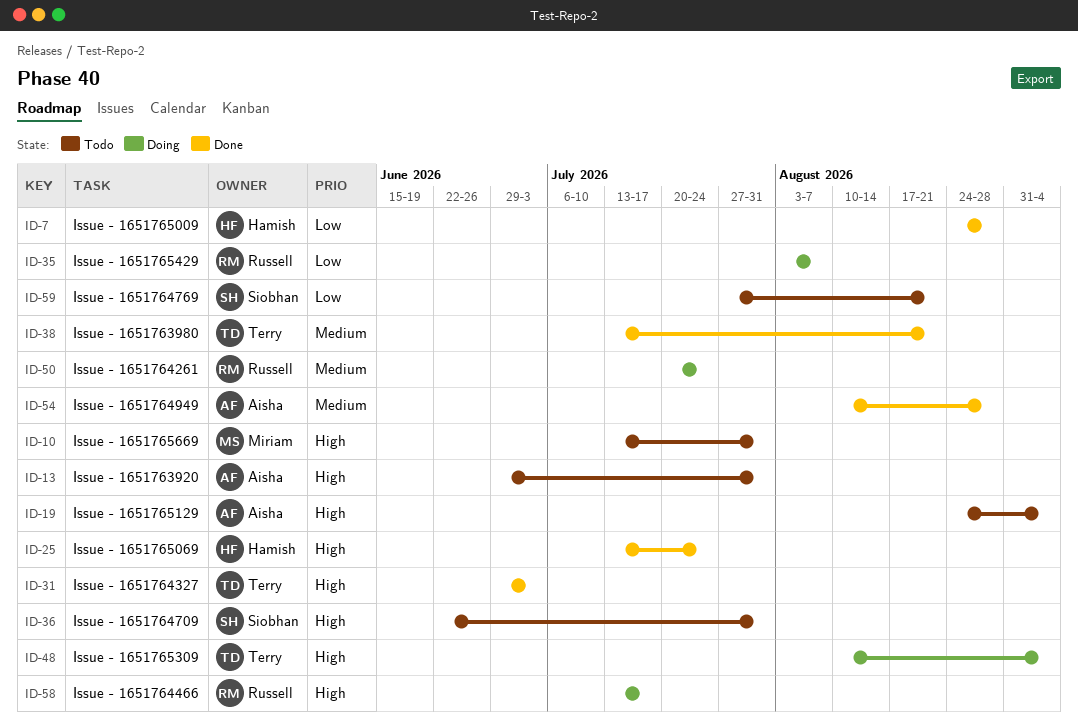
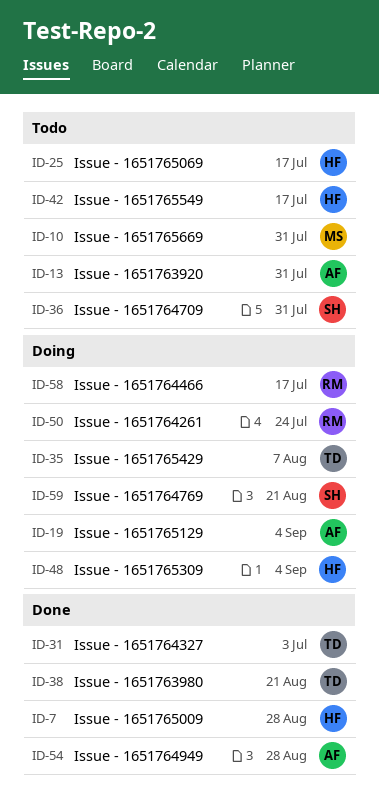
ID-19, status: Todo -> Doing
ID-25, status: Done -> Todo
ID-25, due: Jul 24 -> Jul 17
ID-35, owner: Russell -> Terry
ID-42: none -> present
ID-48, owner: Terry -> Hamish
ID-59, status: Todo -> Doing

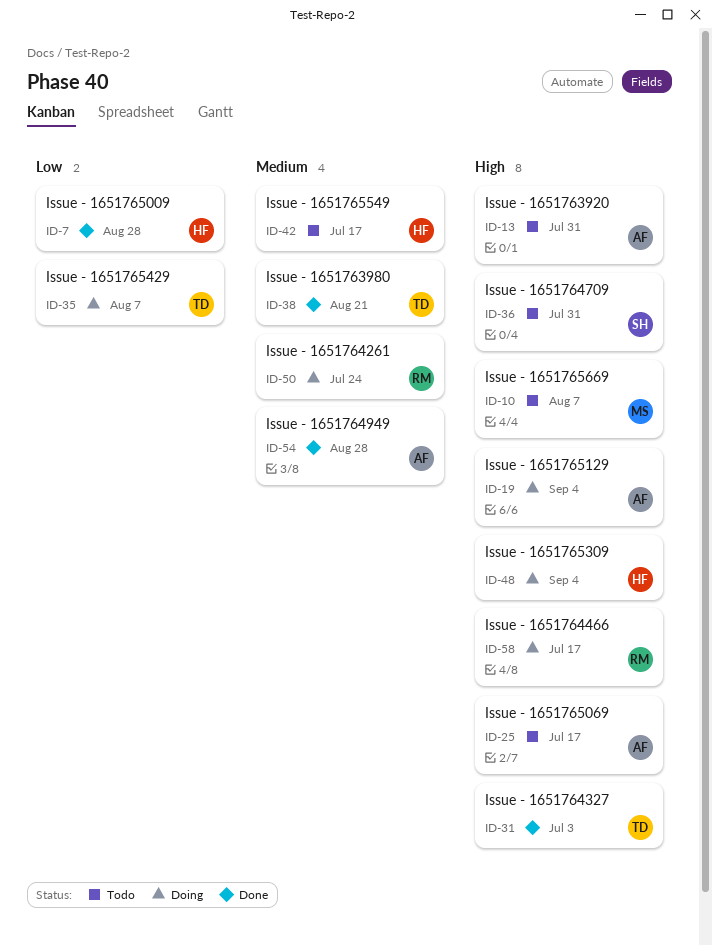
ID-10, due: Jul 31 -> Aug 7
ID-25, owner: HF -> AF
ID-59: present -> none

